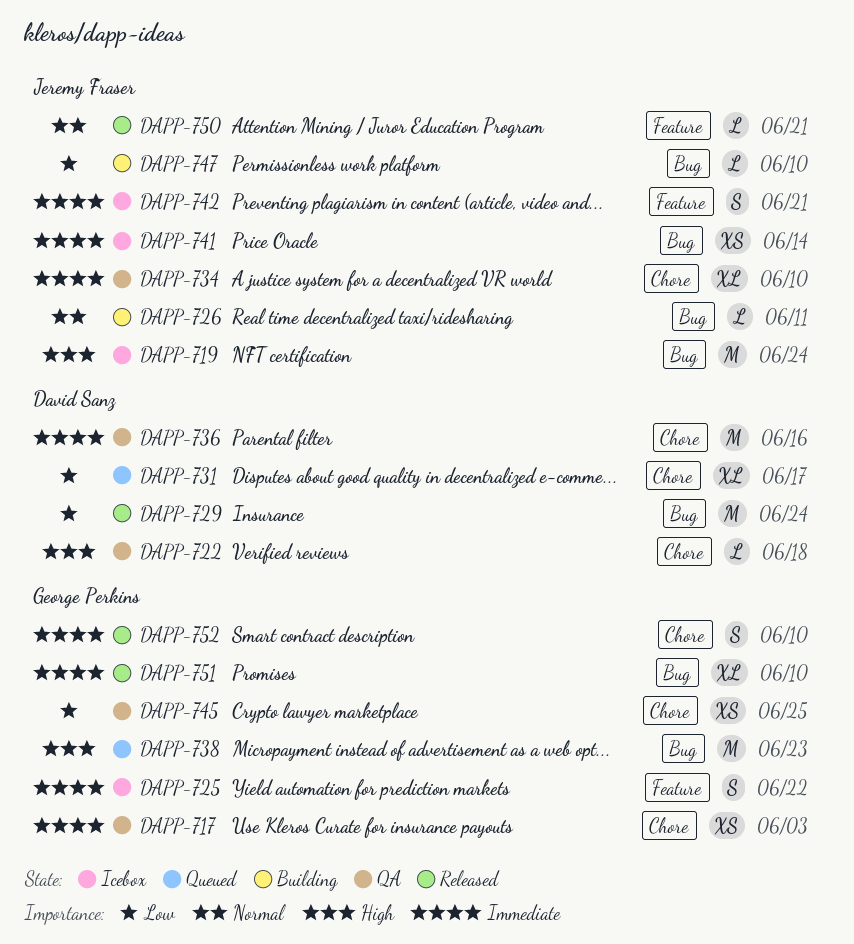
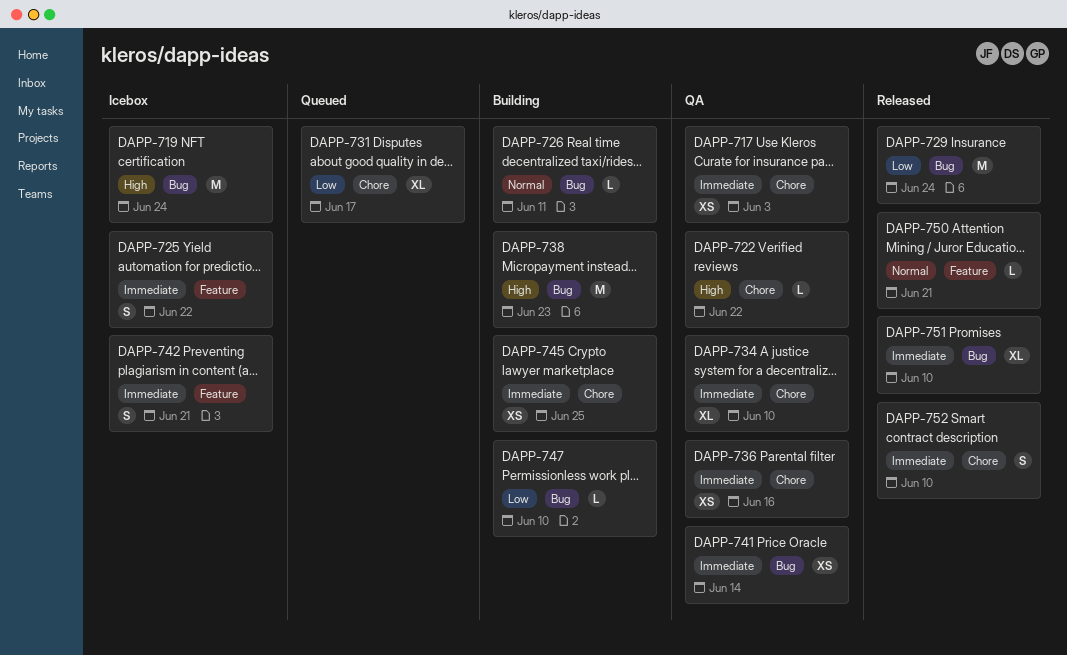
DAPP-722, due: Jun 18 -> Jun 22
DAPP-736, estimate: M -> XS
DAPP-738, status: Queued -> Building
DAPP-741, status: Icebox -> QA
DAPP-745, status: QA -> Building
DAPP-745, priority: Low -> Immediate

